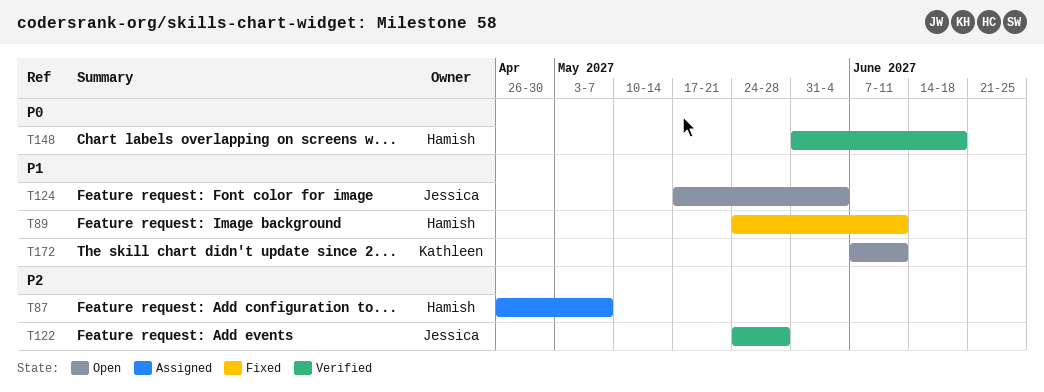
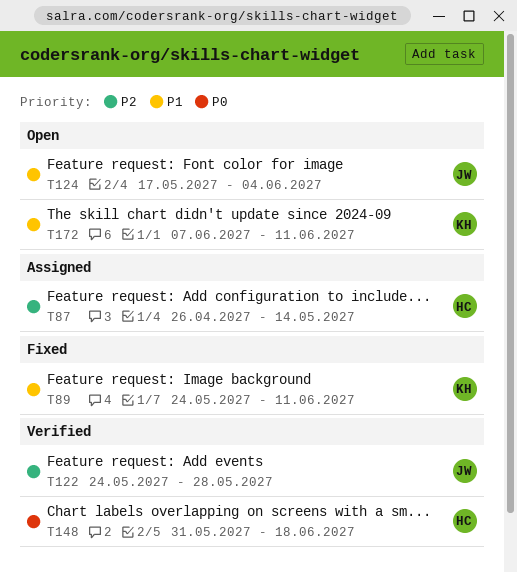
T87, due: May 7 -> May 14
T89, owner: Hamish -> Kathleen

